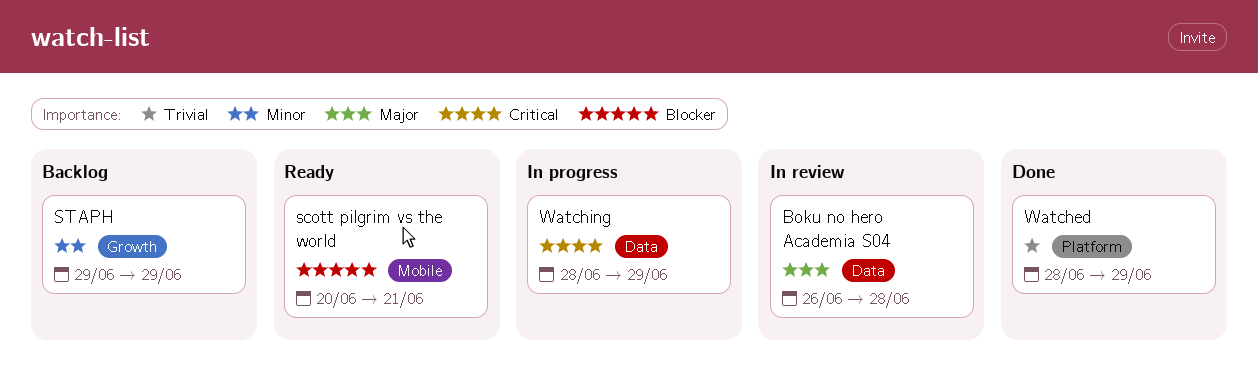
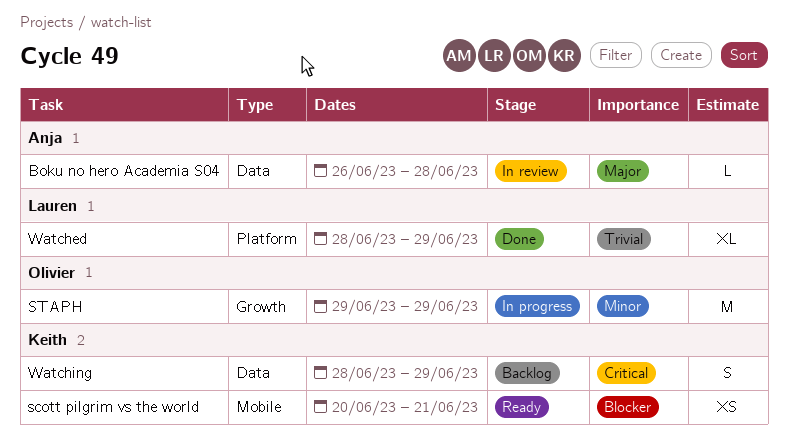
STAPH, status: Backlog -> In progress
Watching, status: In progress -> Backlog

